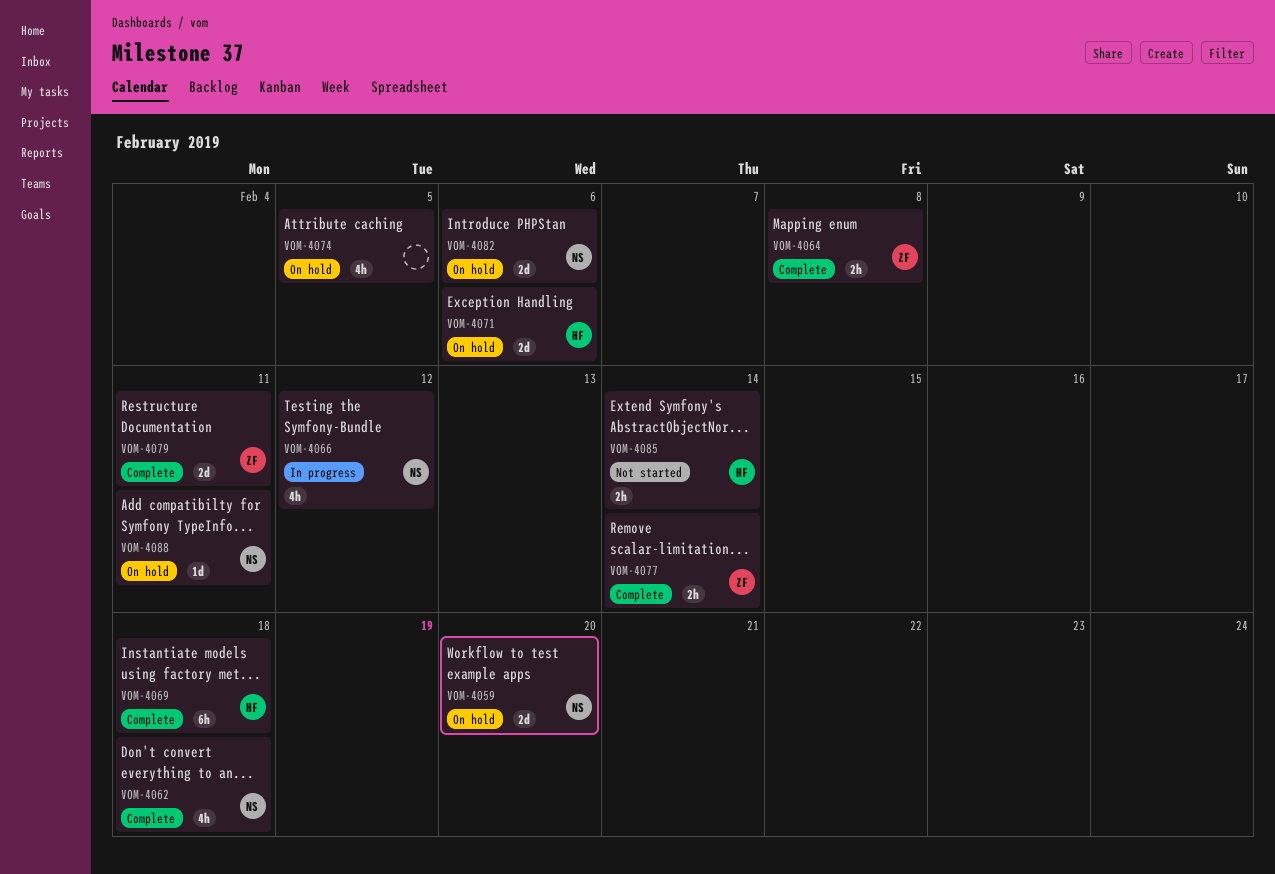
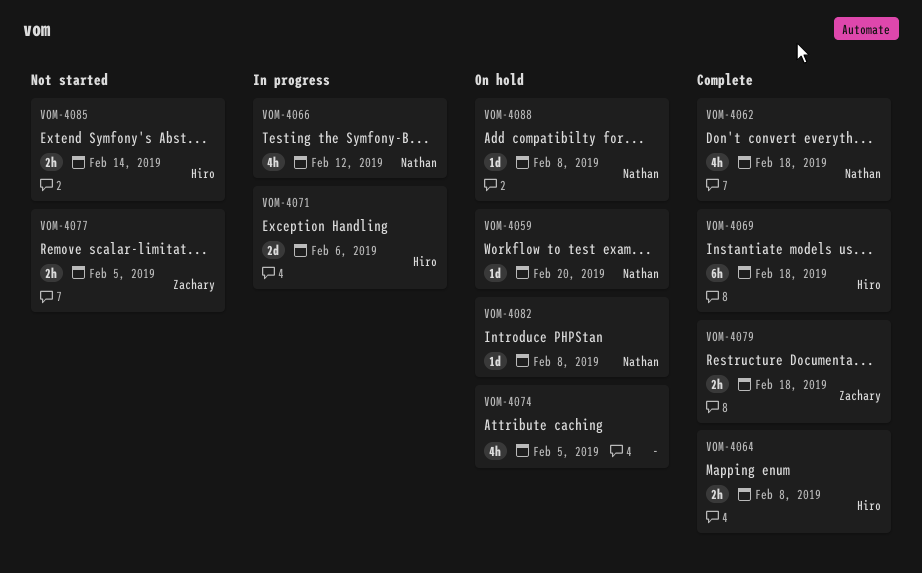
VOM-4059, estimate: 2d -> 1d
VOM-4064, owner: Zachary -> Hiro
VOM-4071, status: On hold -> In progress
VOM-4077, status: Complete -> Not started
VOM-4077, due: Feb 14 -> Feb 5
VOM-4079, estimate: 2d -> 2h
VOM-4079, due: Feb 11 -> Feb 18
VOM-4082, estimate: 2d -> 1d
VOM-4082, due: Feb 6 -> Feb 8
VOM-4088, due: Feb 11 -> Feb 8

